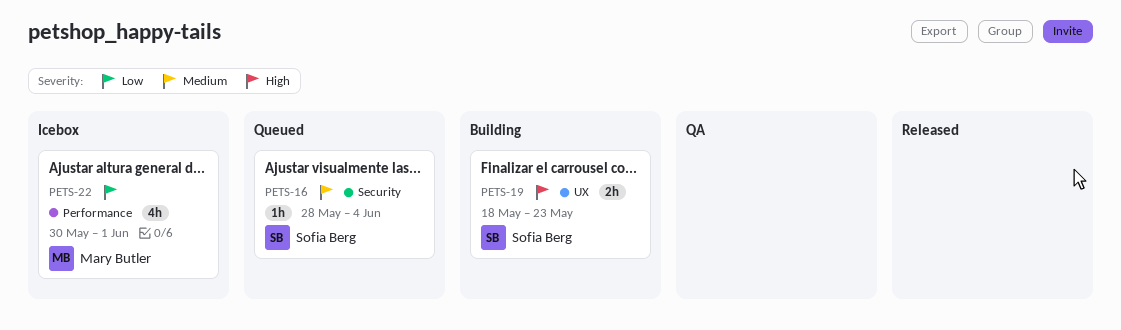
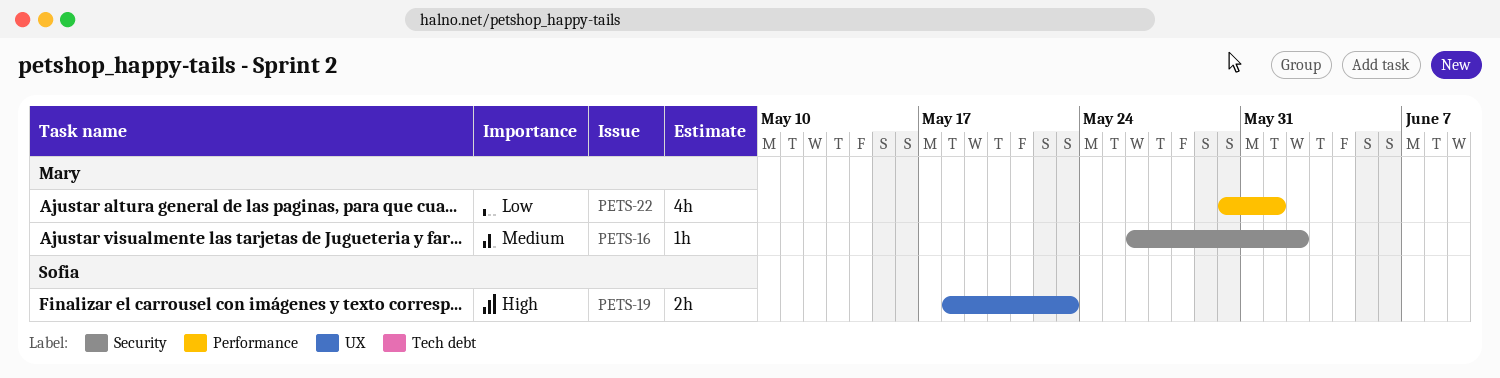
PETS-16, owner: Sofia Berg -> Mary Butler
PETS-16, start: May 28 -> May 26
PETS-16, due: Jun 4 -> Jun 2

